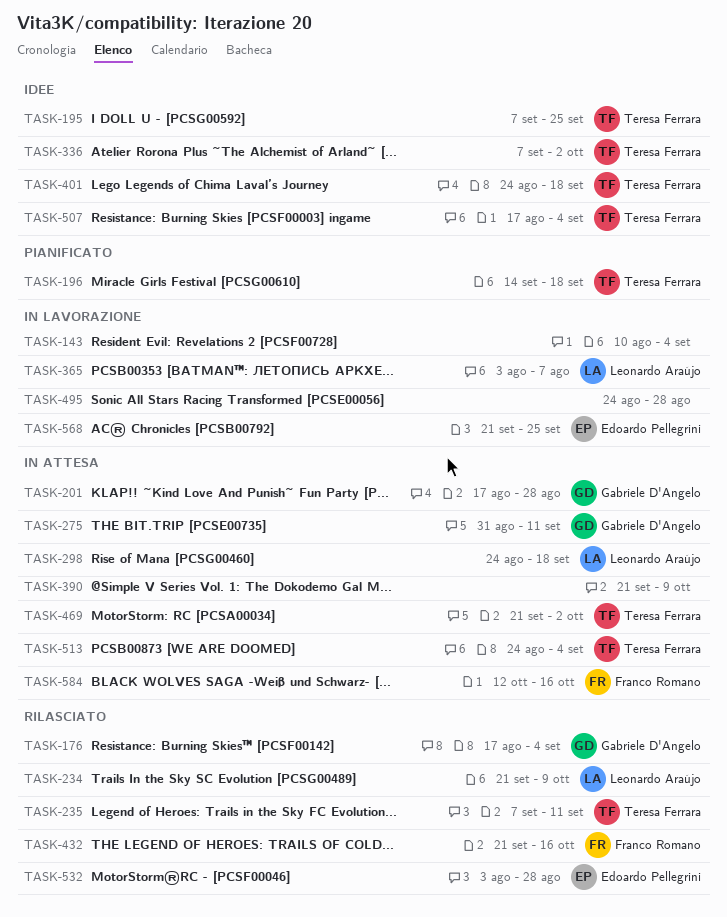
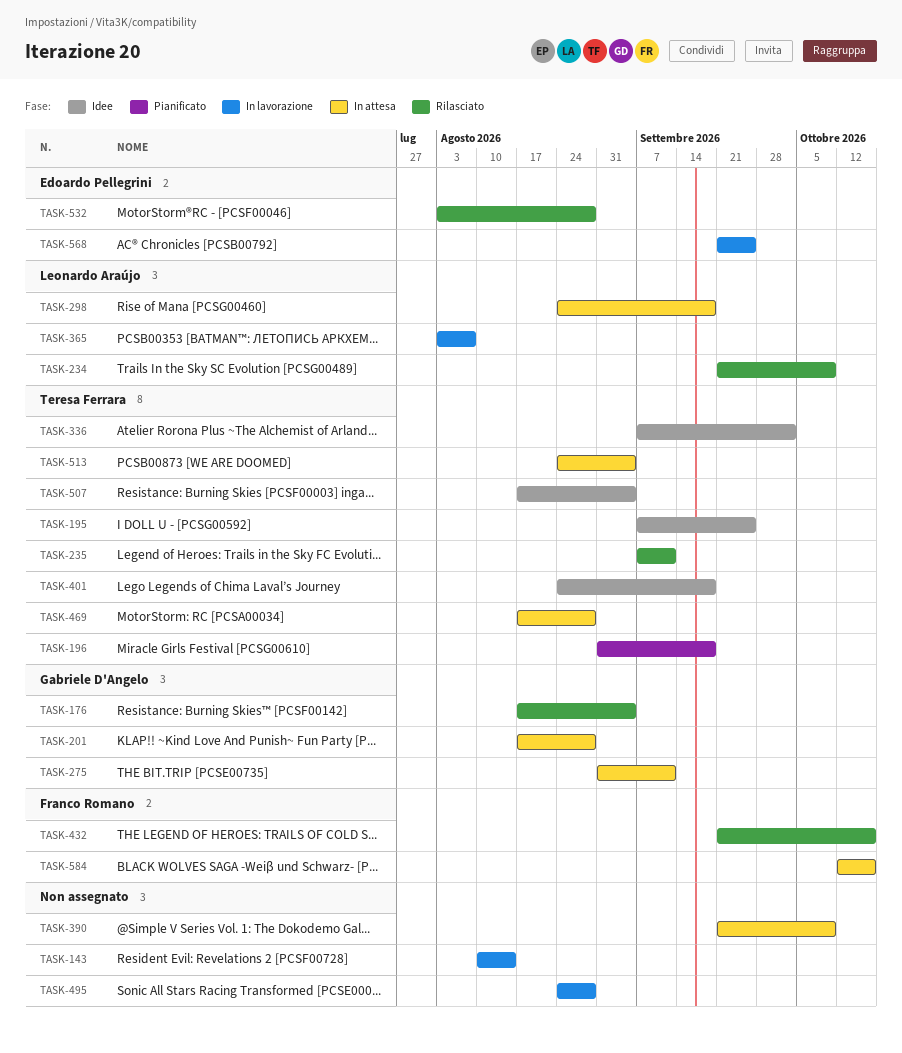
TASK-143, due: Sep 4 -> Aug 14
TASK-196, start: Sep 14 -> Aug 31
TASK-469, start: Sep 21 -> Aug 17
TASK-469, due: Oct 2 -> Aug 28

